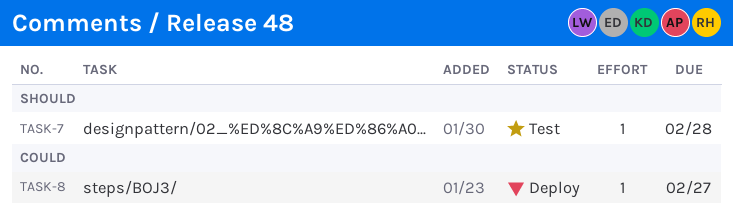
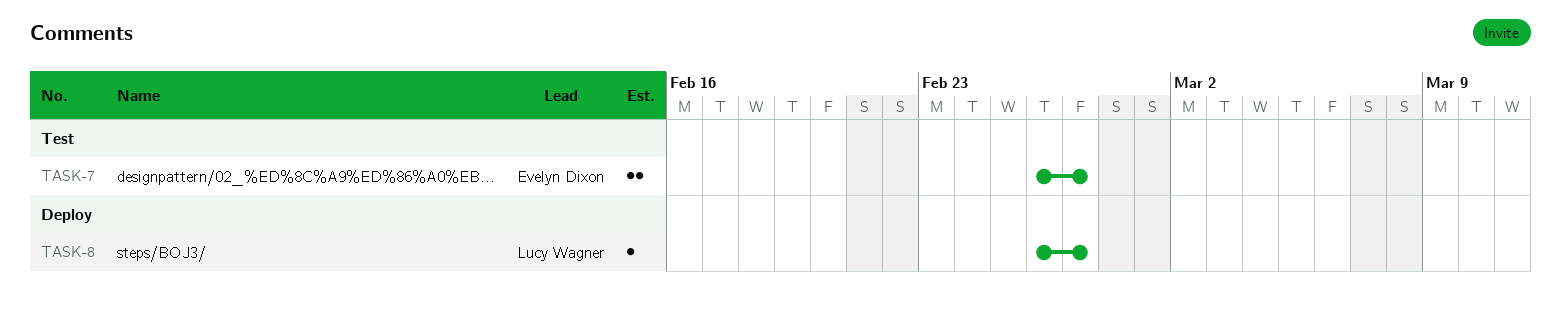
TASK-7, estimate: 1 -> 2
TASK-7, due: Feb 28 -> Feb 27

